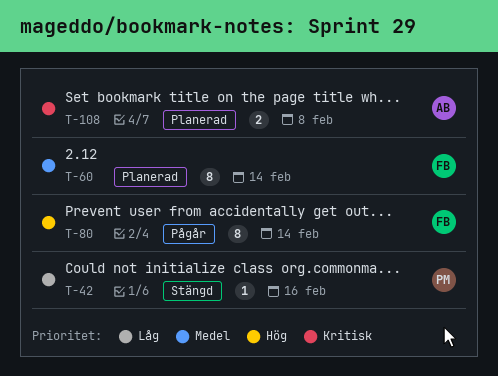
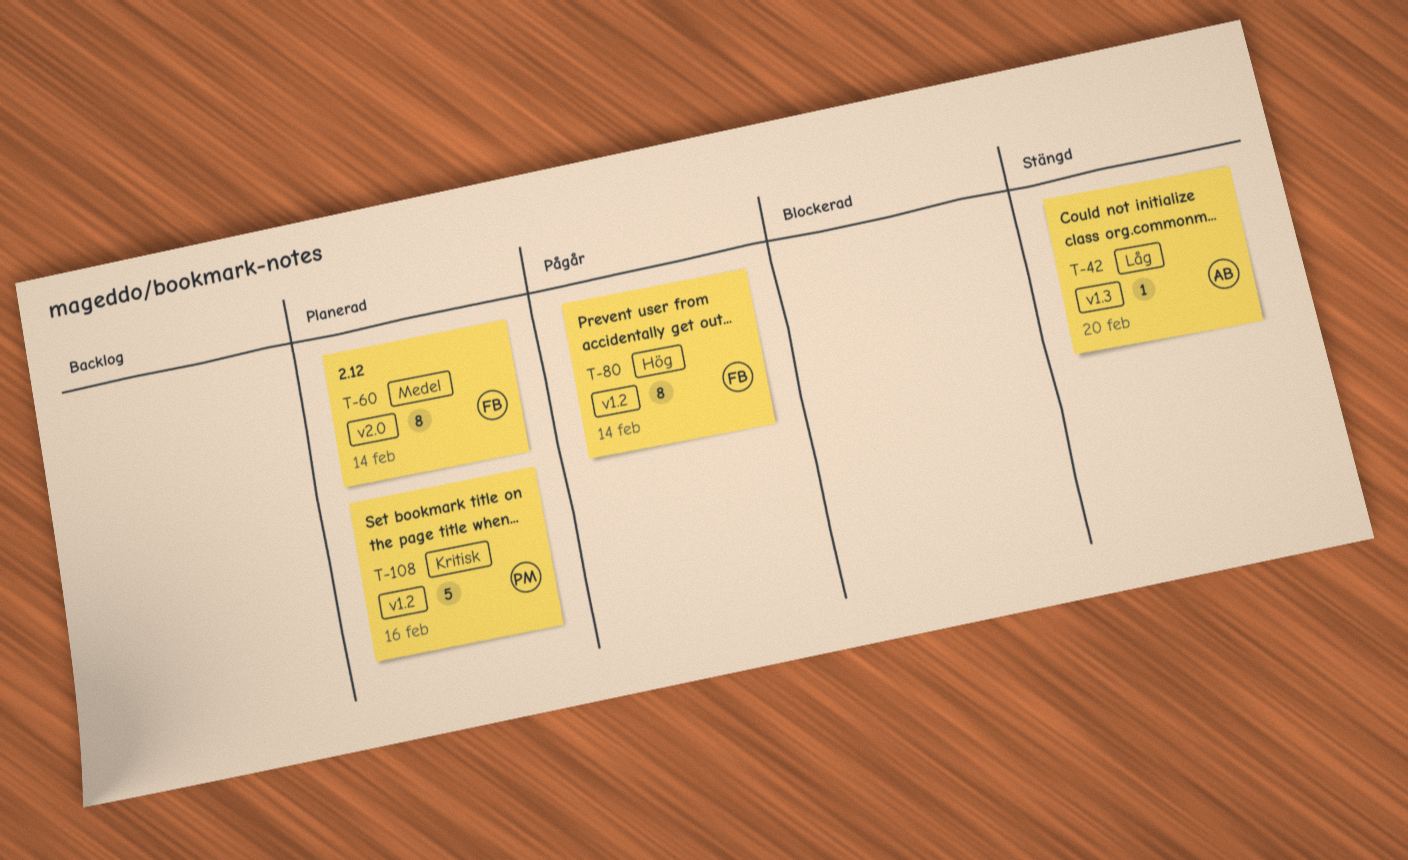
T-42, owner: PM -> AB
T-42, due: Feb 16 -> Feb 20
T-108, owner: AB -> PM
T-108, estimate: 2 -> 5
T-108, due: Feb 8 -> Feb 16

